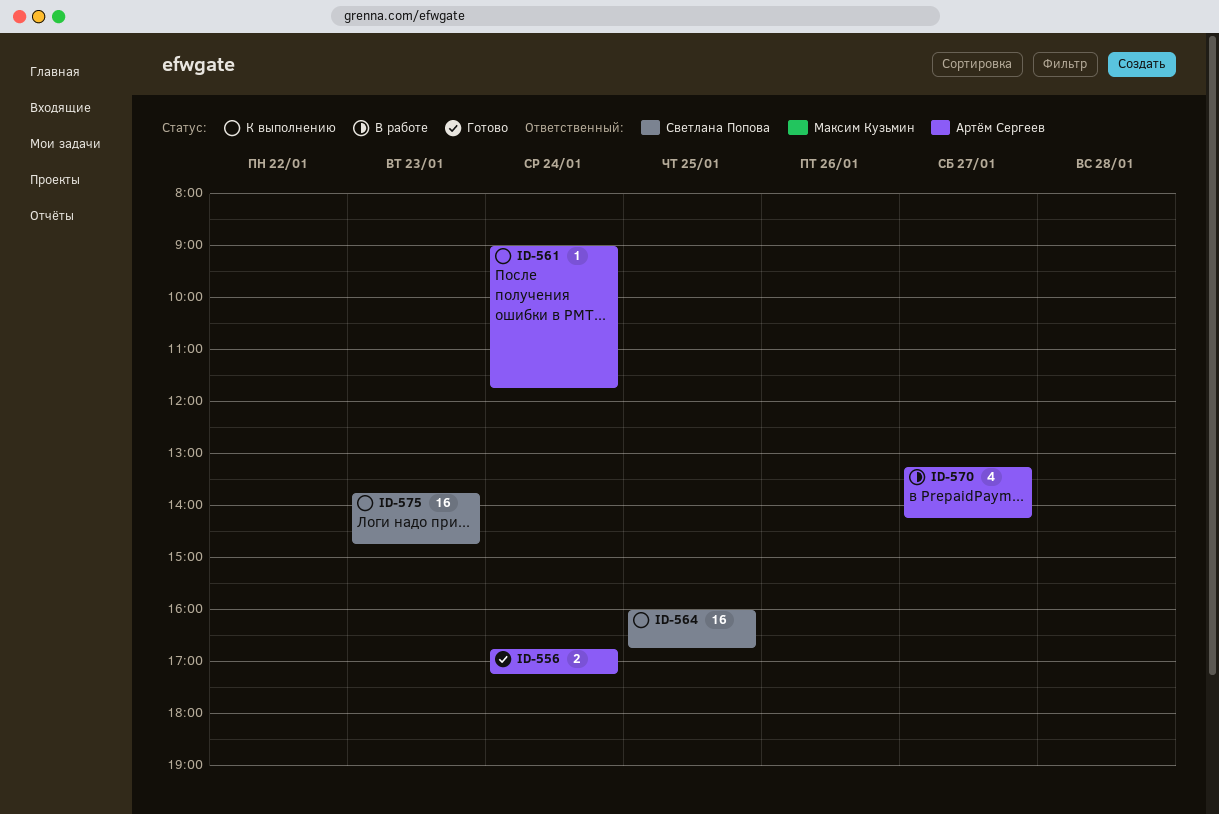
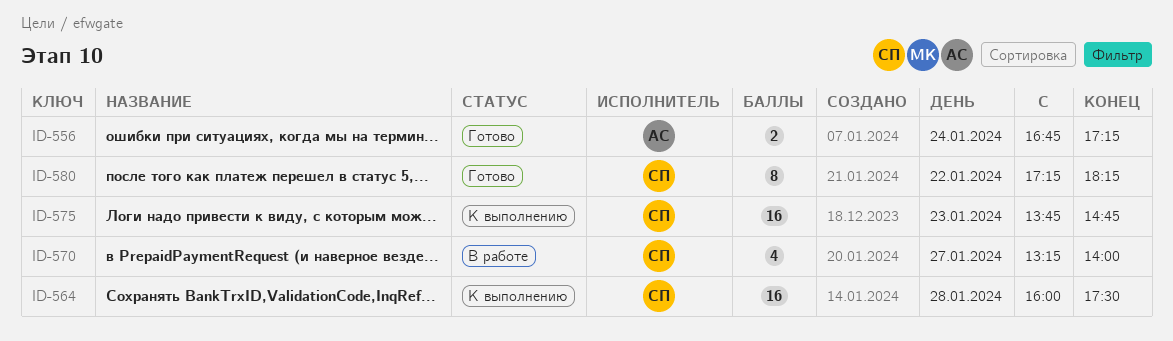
ID-561: present -> none
ID-564, day: Jan 25 -> Jan 28
ID-564, ends: 16:45 -> 17:30
ID-570, owner: Артём Сергеев -> Светлана Попова
ID-570, ends: 14:15 -> 14:00
ID-580: none -> present

